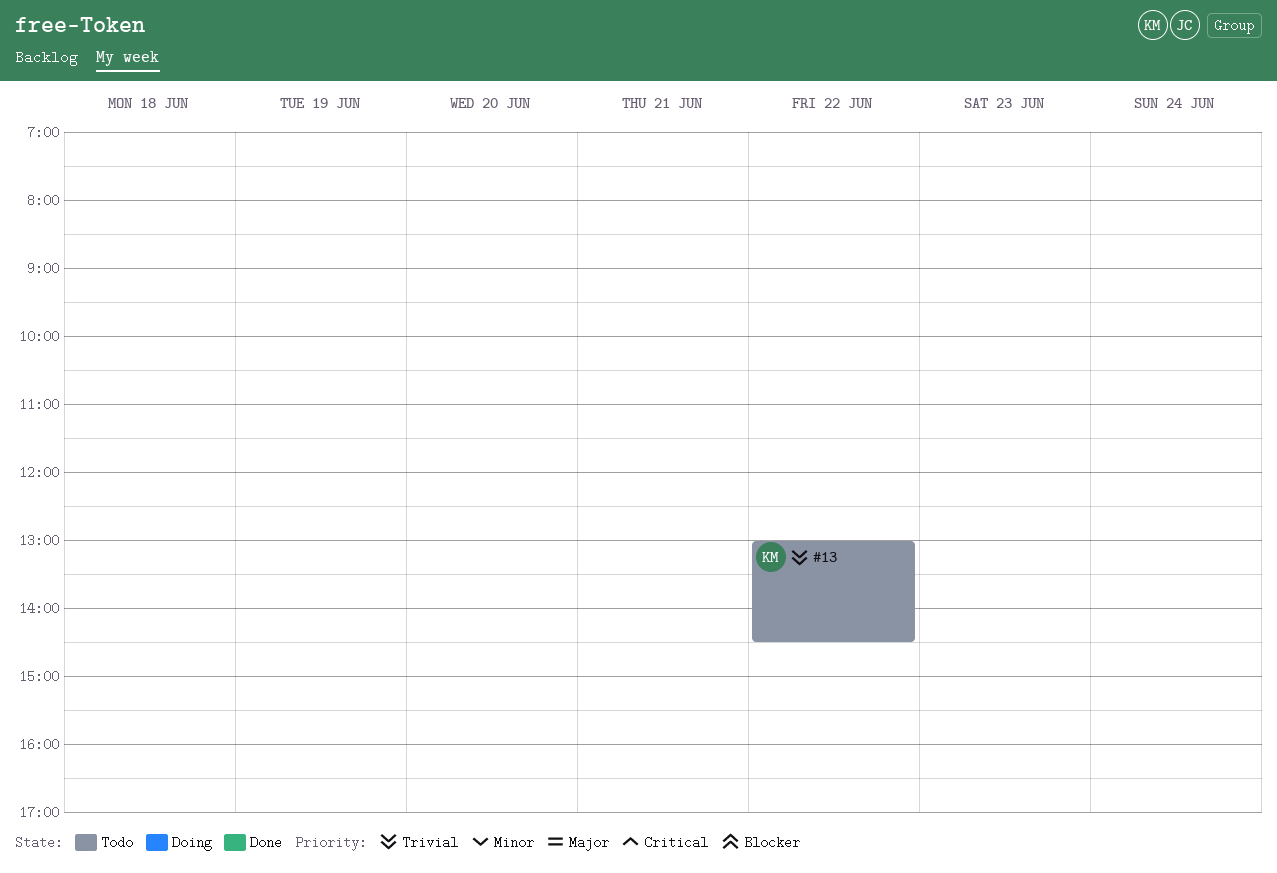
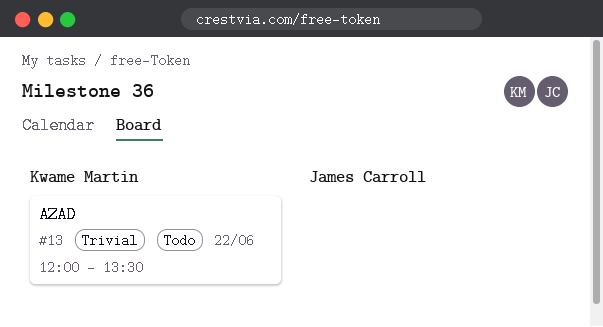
#13, begins: 13:00 -> 12:00
#13, ends: 14:30 -> 13:30

